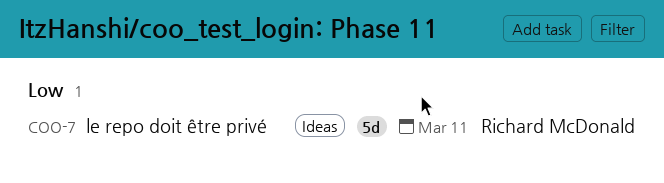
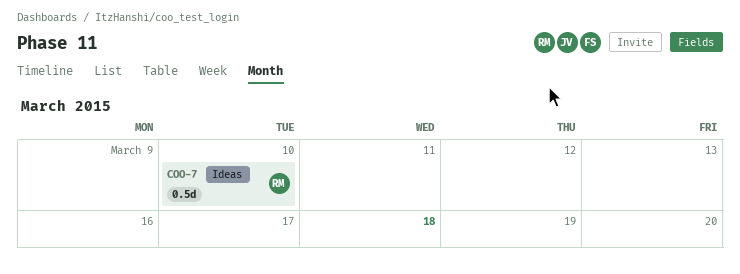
COO-7, estimate: 5d -> 0.5d
COO-7, due: Mar 11 -> Mar 10

